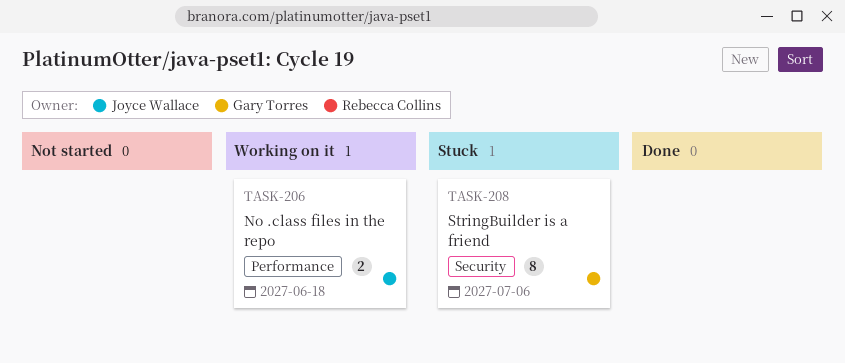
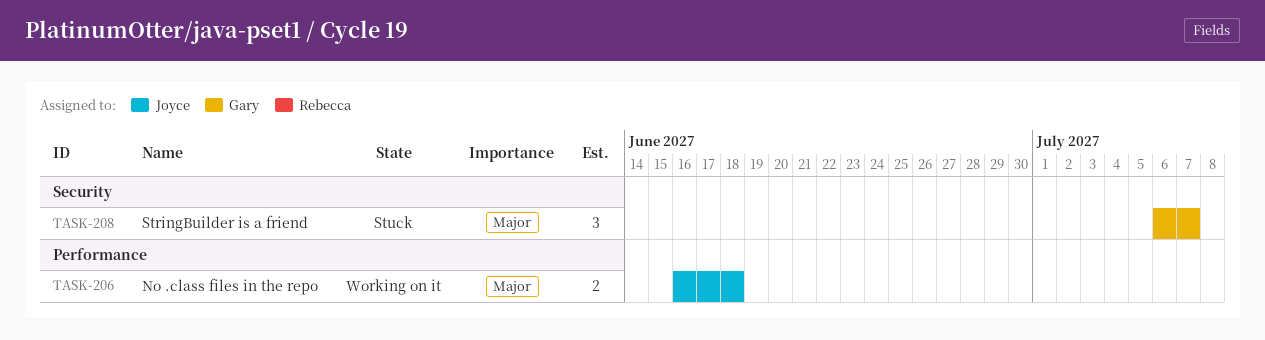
TASK-208, estimate: 8 -> 3
TASK-208, due: Jul 6 -> Jul 7

